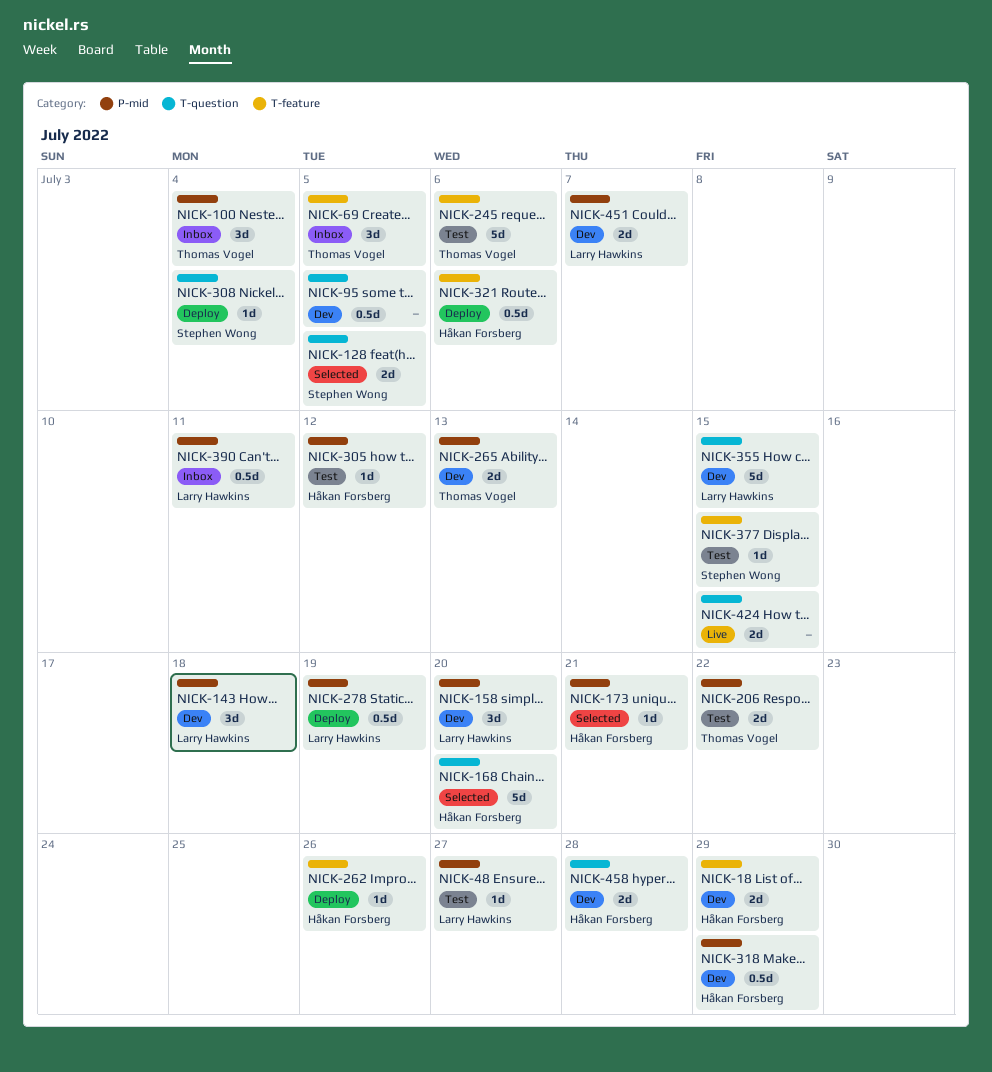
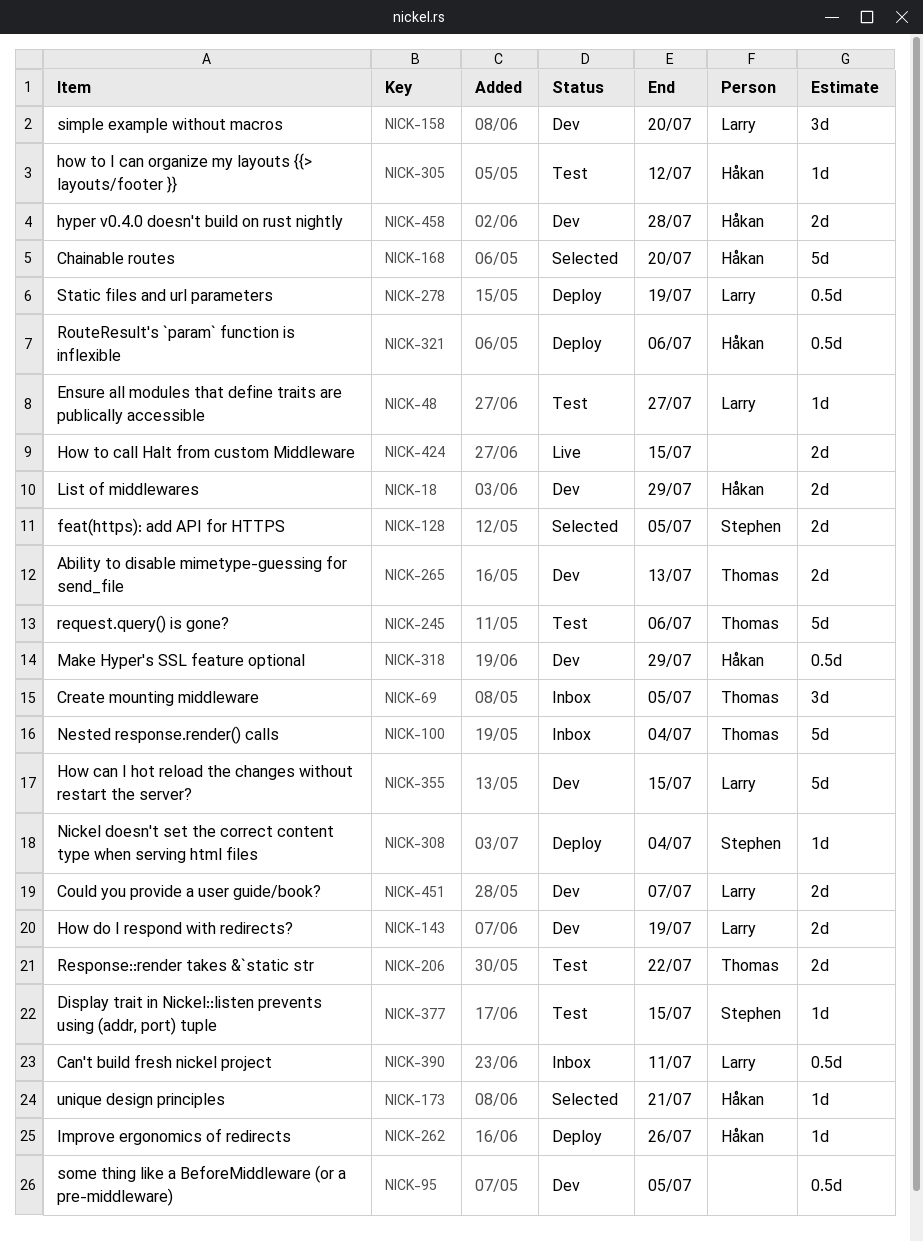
NICK-100, estimate: 3d -> 5d
NICK-143, estimate: 3d -> 2d
NICK-143, due: Jul 18 -> Jul 19

